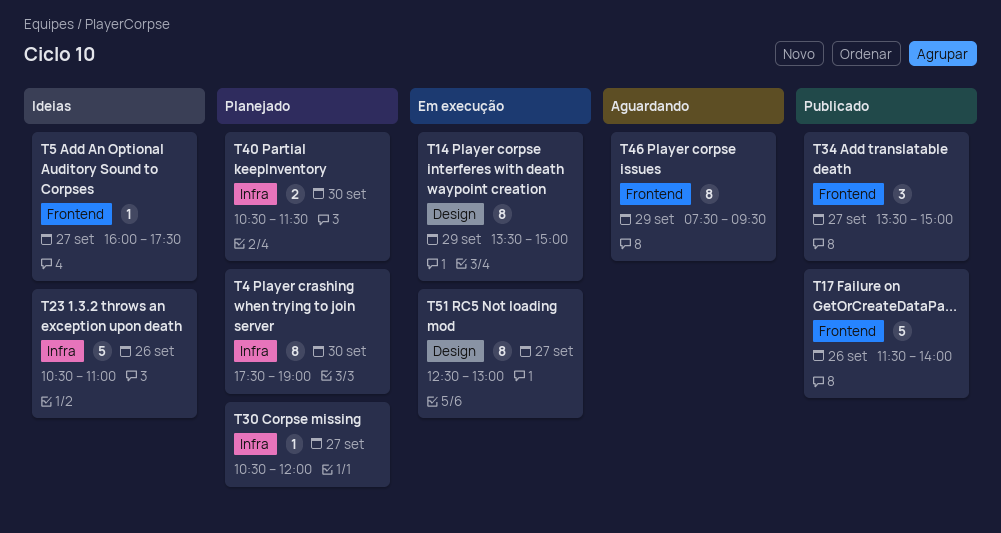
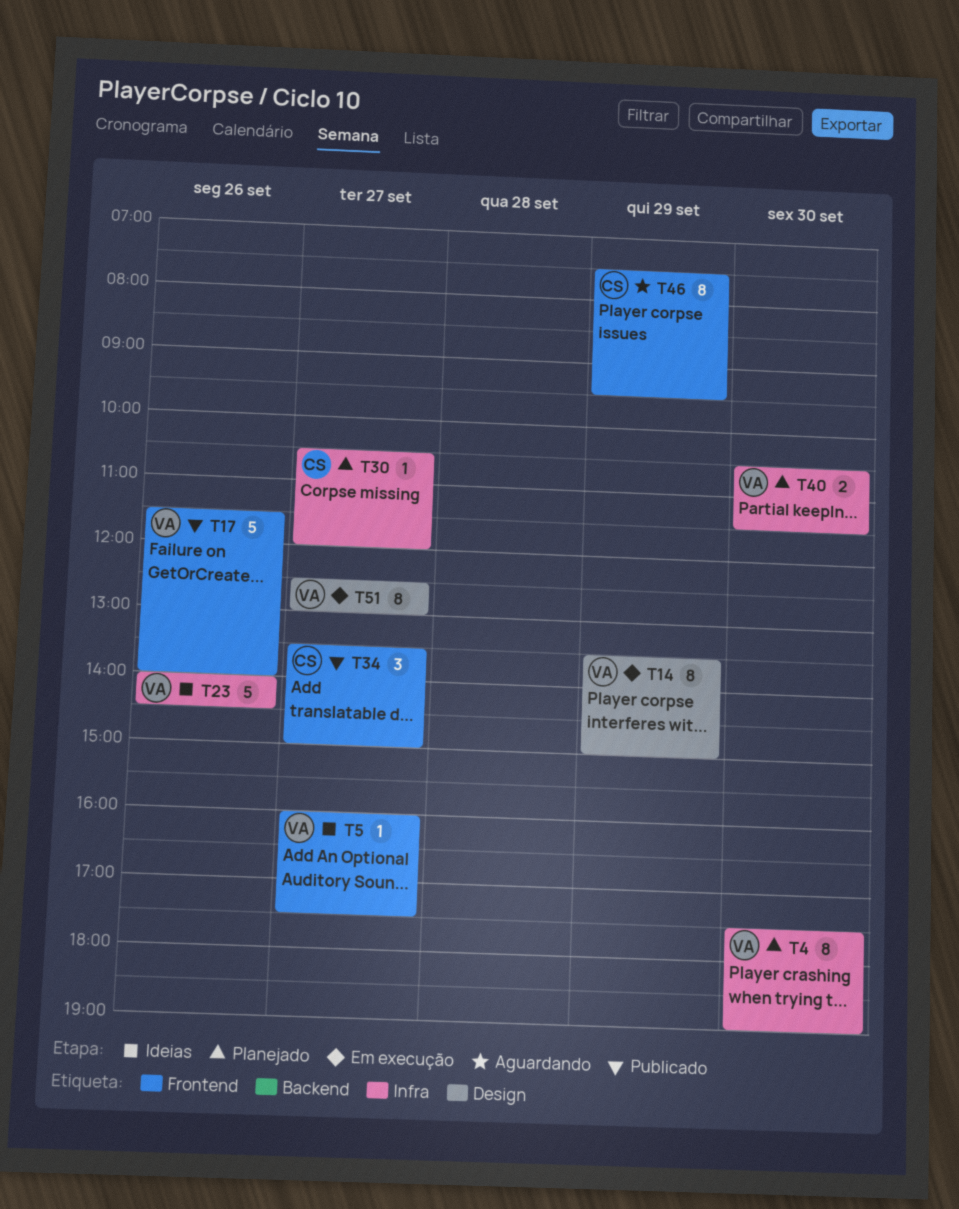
T23, begins: 10:30 -> 14:00
T23, ends: 11:00 -> 14:30

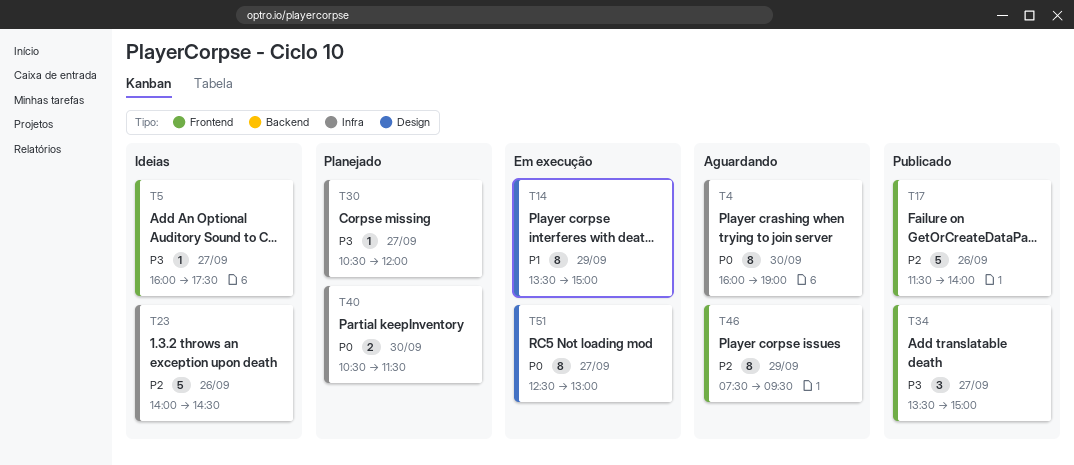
T4, status: Planejado -> Aguardando
T4, begins: 17:30 -> 16:00

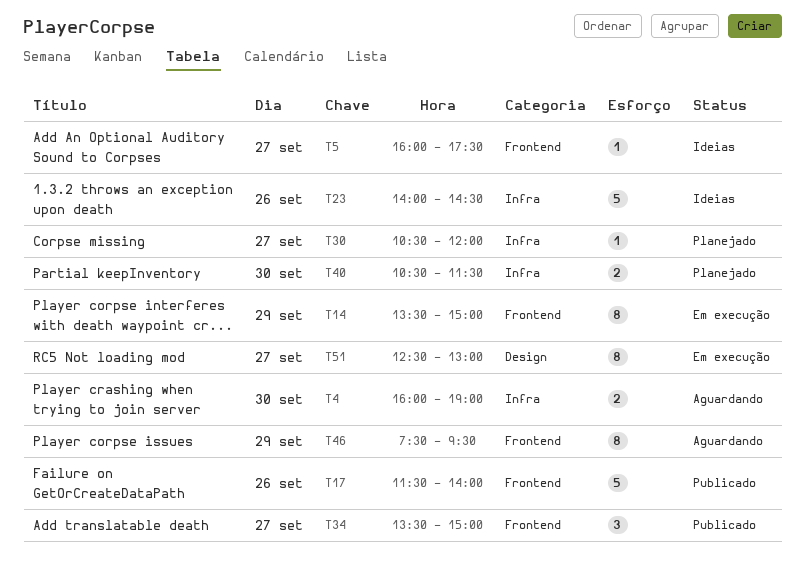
T4, estimate: 8 -> 2
T14, label: Design -> Frontend

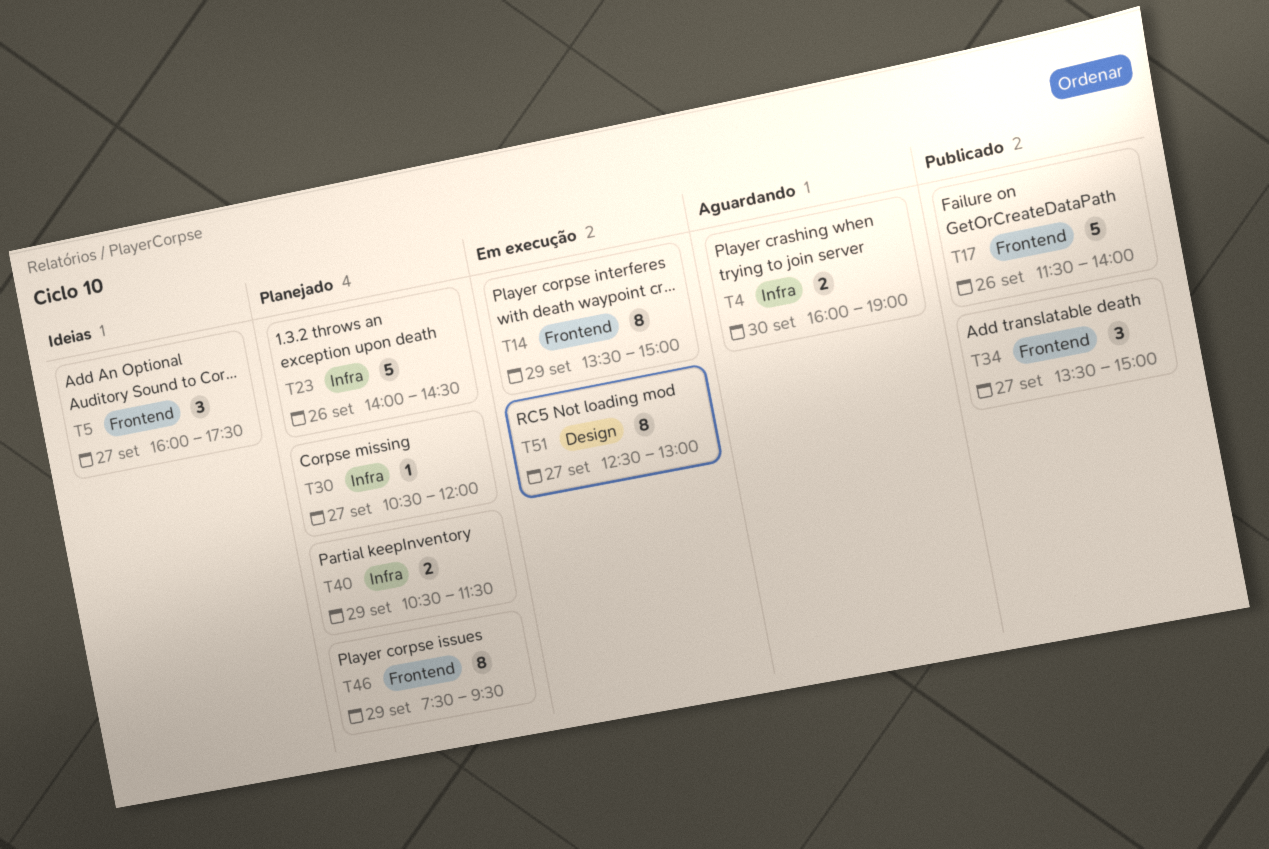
T5, estimate: 1 -> 3
T23, status: Ideias -> Planejado
T40, day: Sep 30 -> Sep 29
T46, status: Aguardando -> Planejado

